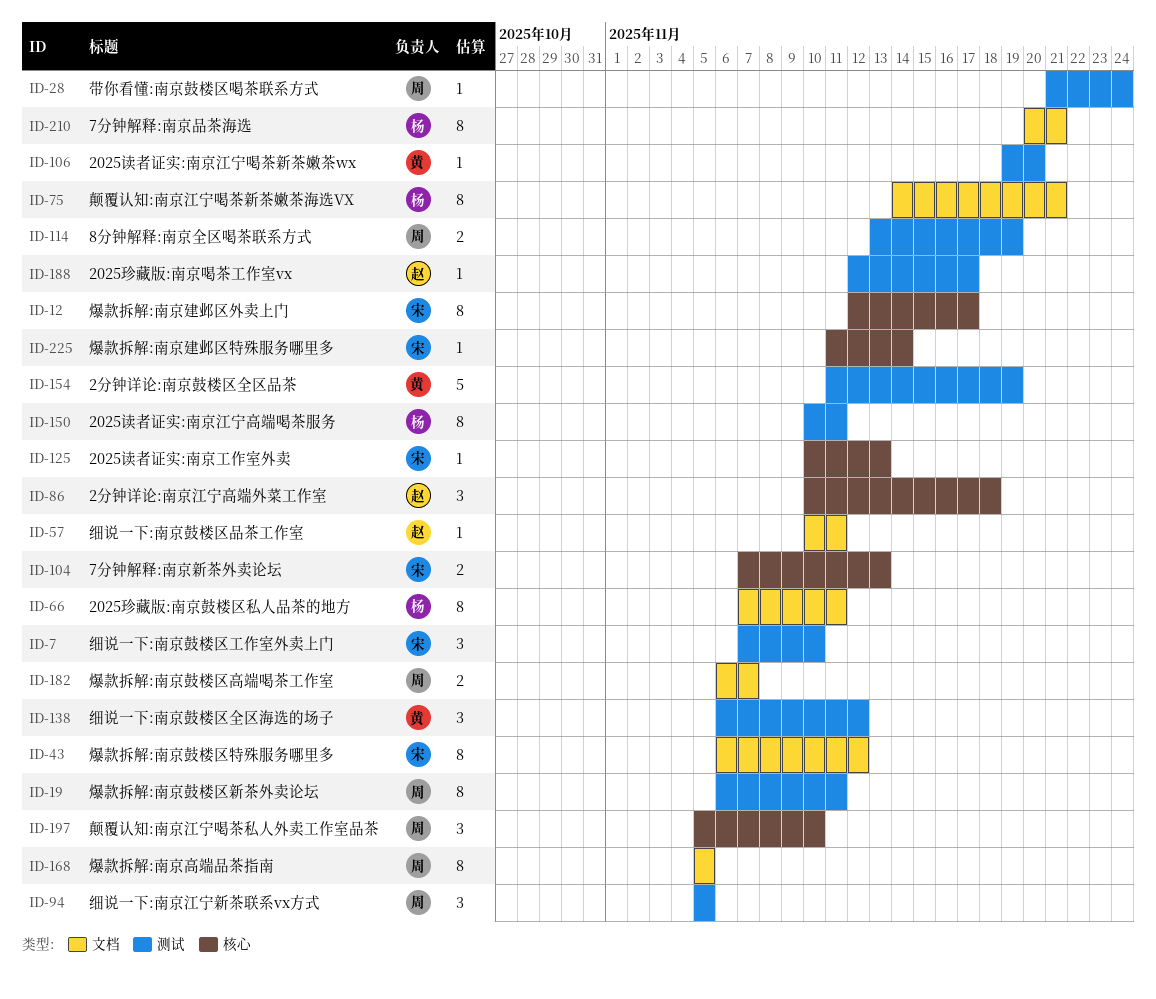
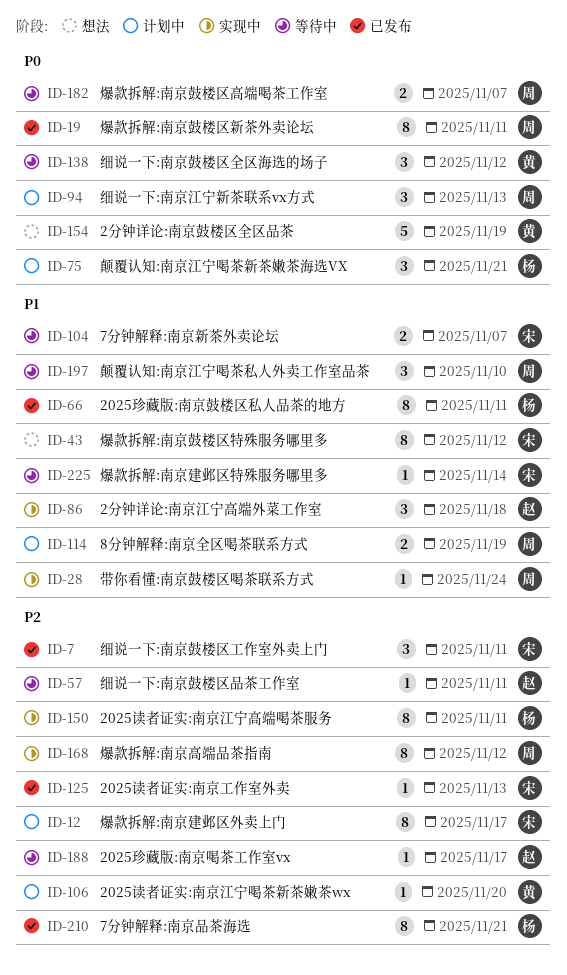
ID-7, due: Nov 10 -> Nov 11
ID-75, estimate: 8 -> 3
ID-94, due: Nov 5 -> Nov 13
ID-104, due: Nov 13 -> Nov 7
ID-168, due: Nov 5 -> Nov 12

